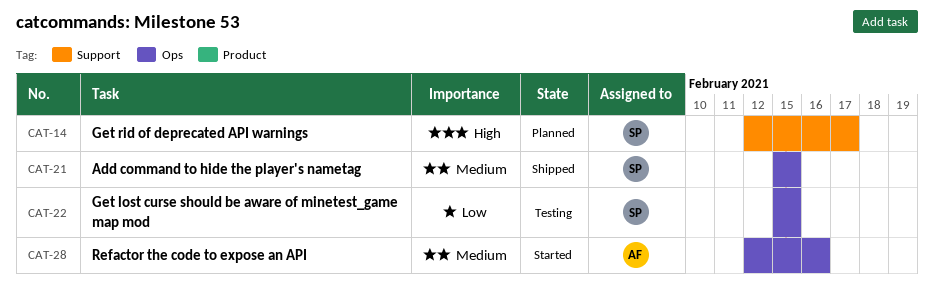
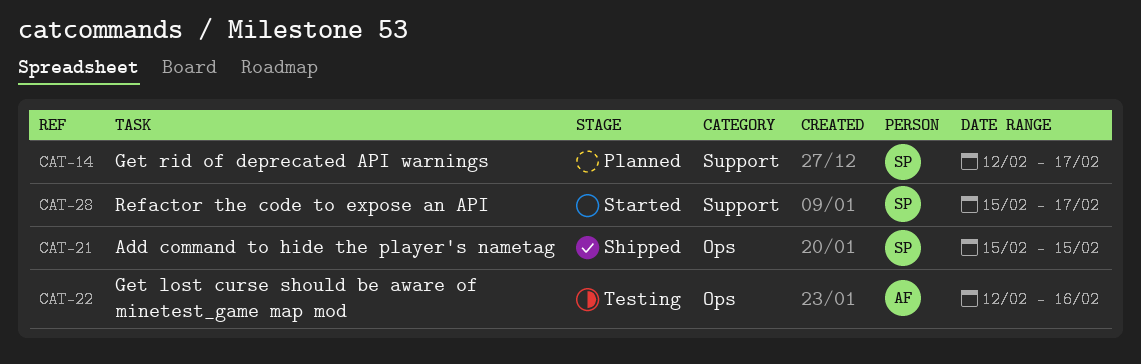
CAT-22, owner: SP -> AF
CAT-22, start: Feb 15 -> Feb 12
CAT-22, due: Feb 15 -> Feb 16
CAT-28, owner: AF -> SP
CAT-28, label: Ops -> Support
CAT-28, start: Feb 12 -> Feb 15
CAT-28, due: Feb 16 -> Feb 17

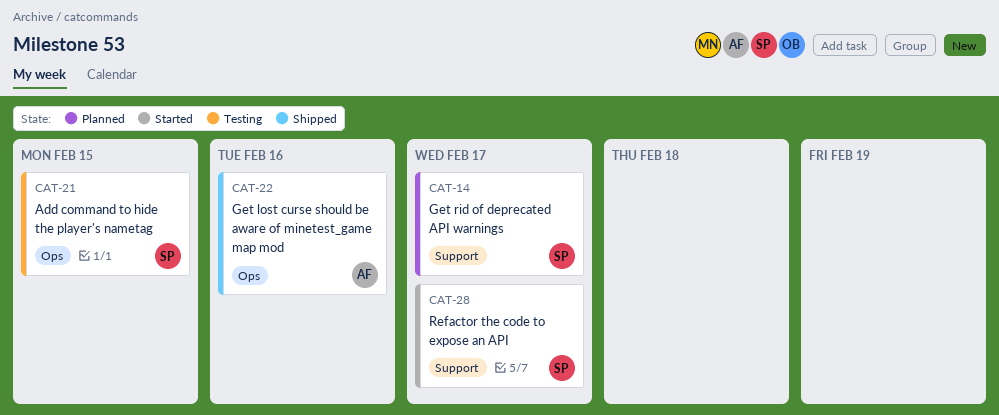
CAT-21, status: Shipped -> Testing
CAT-22, status: Testing -> Shipped

